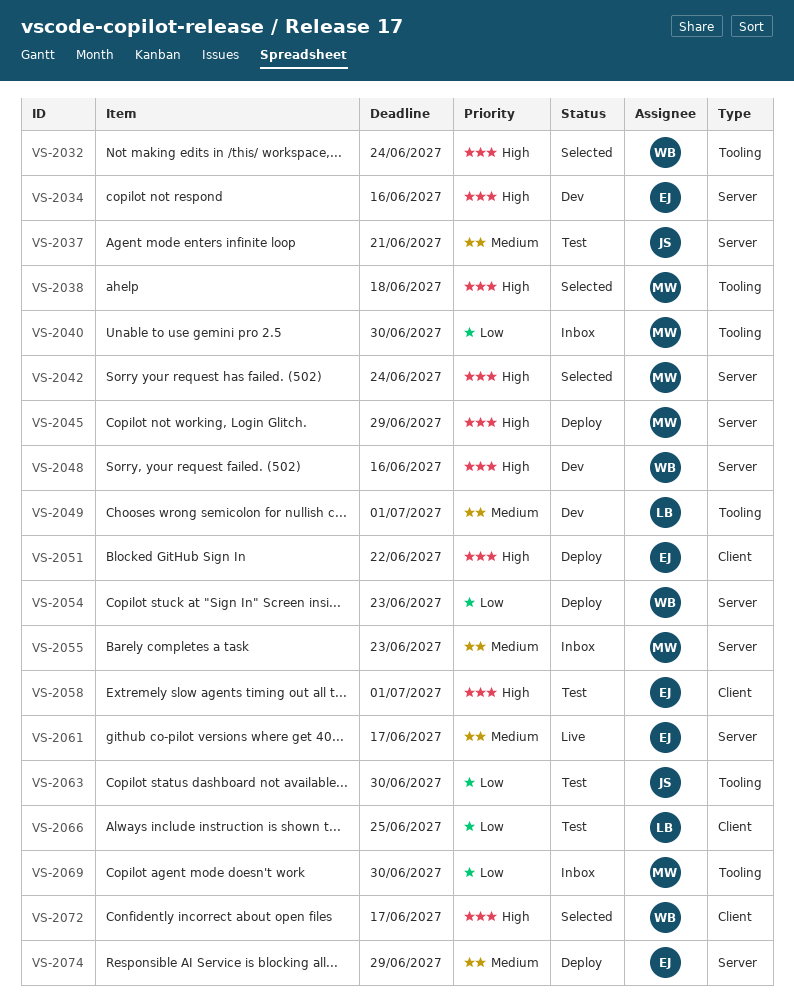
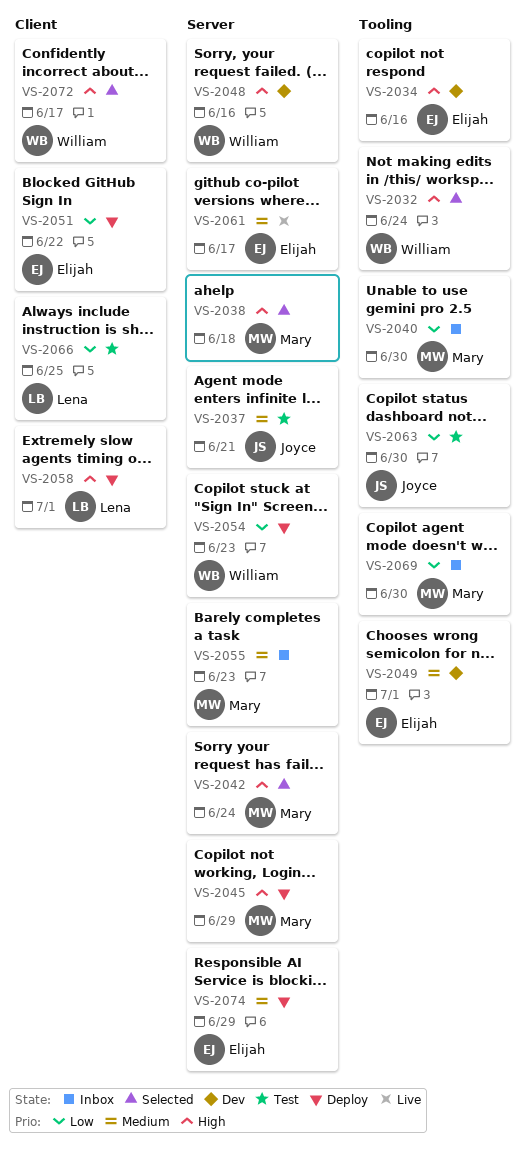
VS-2034, label: Server -> Tooling
VS-2038, label: Tooling -> Server
VS-2049, owner: Lena -> Elijah
VS-2051, priority: High -> Low
VS-2058, status: Test -> Deploy
VS-2058, owner: Elijah -> Lena

